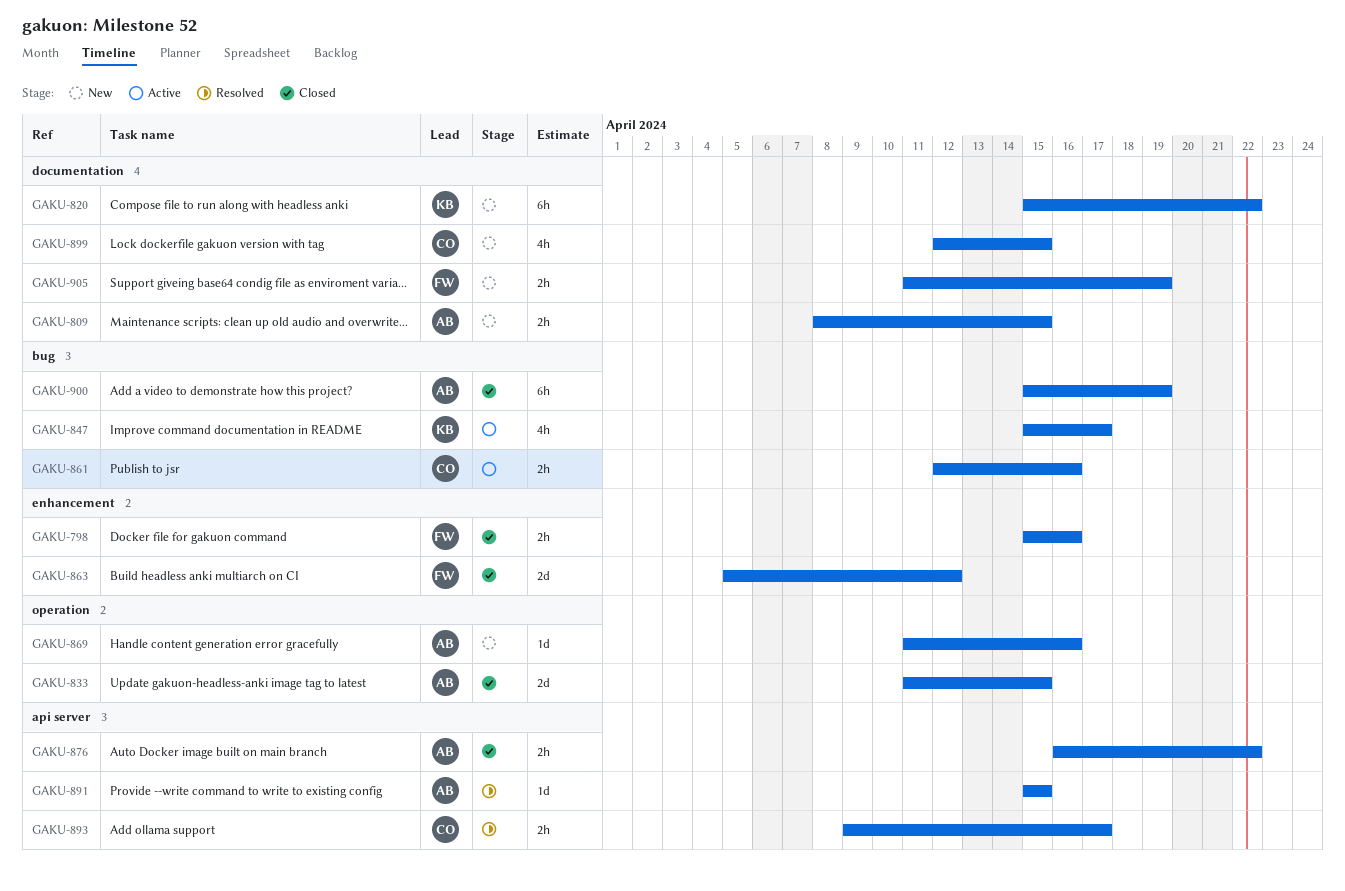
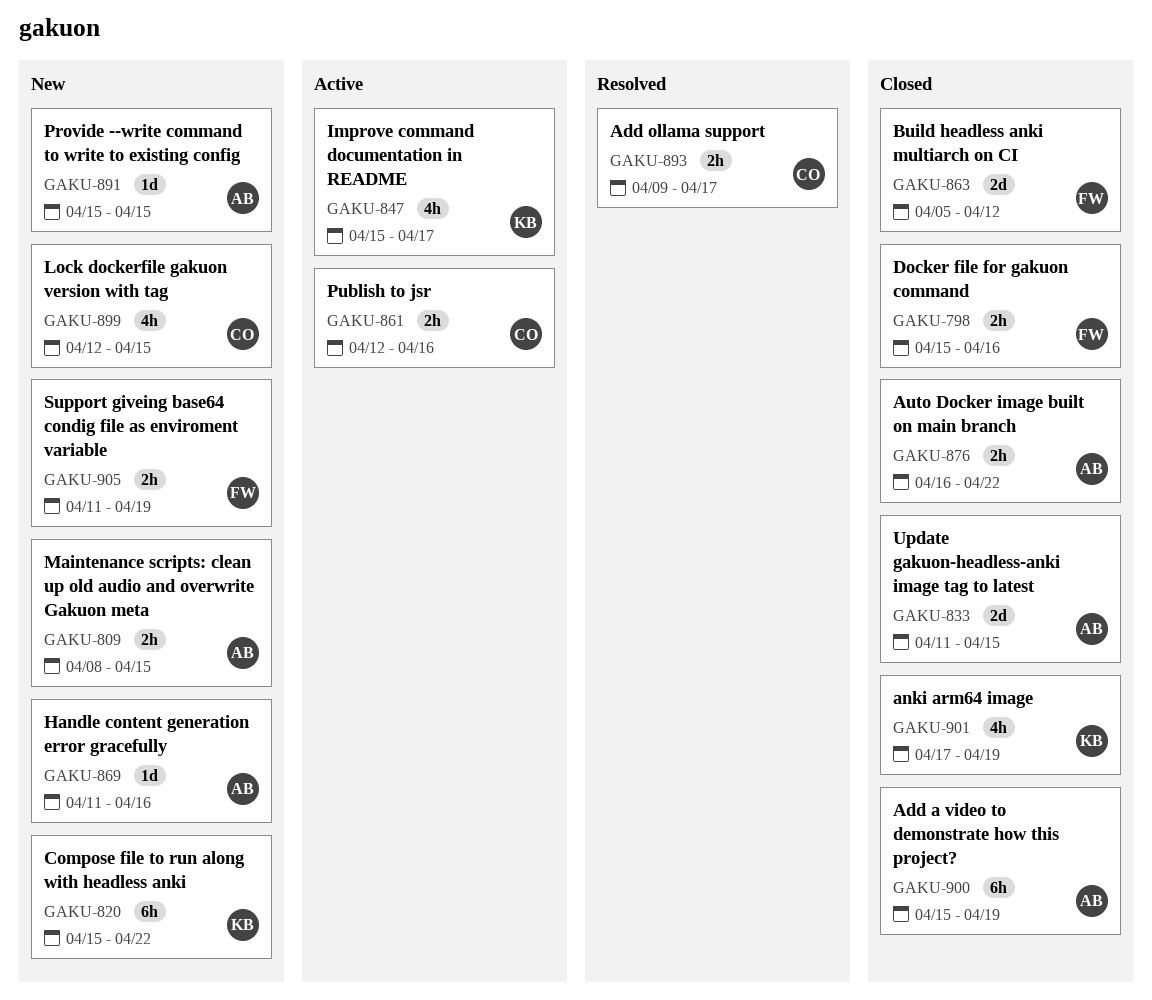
GAKU-891, status: Resolved -> New
GAKU-901: none -> present

